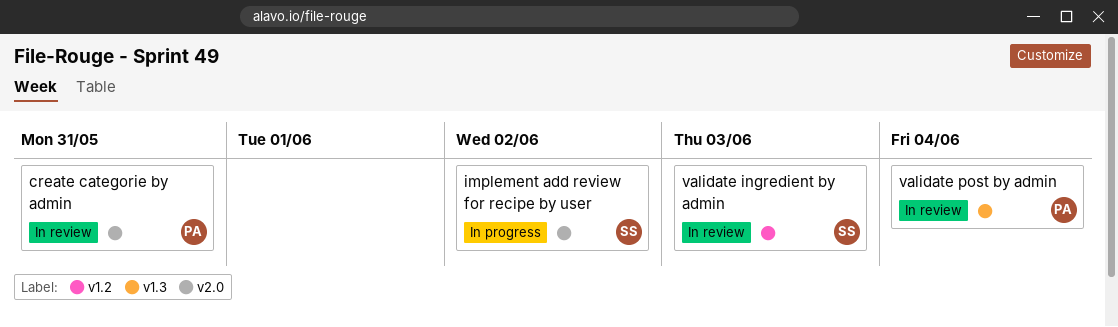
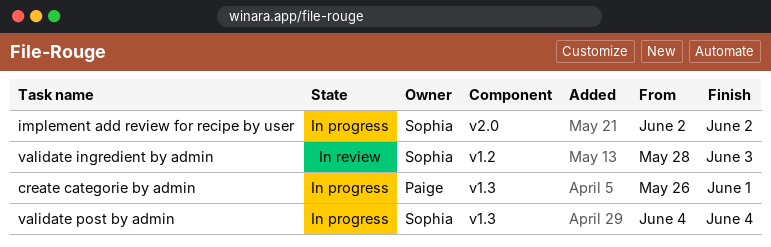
create categorie by admin, status: In review -> In progress
create categorie by admin, label: v2.0 -> v1.3
create categorie by admin, due: May 31 -> Jun 1
validate post by admin, status: In review -> In progress
validate post by admin, owner: Paige -> Sophia

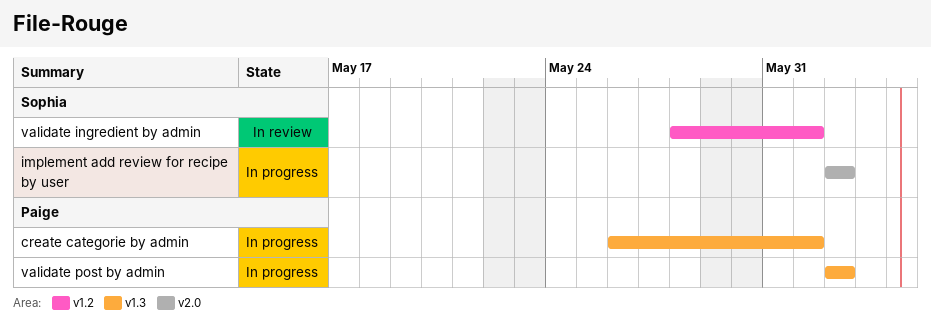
validate ingredient by admin, due: Jun 3 -> Jun 1
validate post by admin, owner: Sophia -> Paige
validate post by admin, start: Jun 4 -> Jun 2
validate post by admin, due: Jun 4 -> Jun 2

